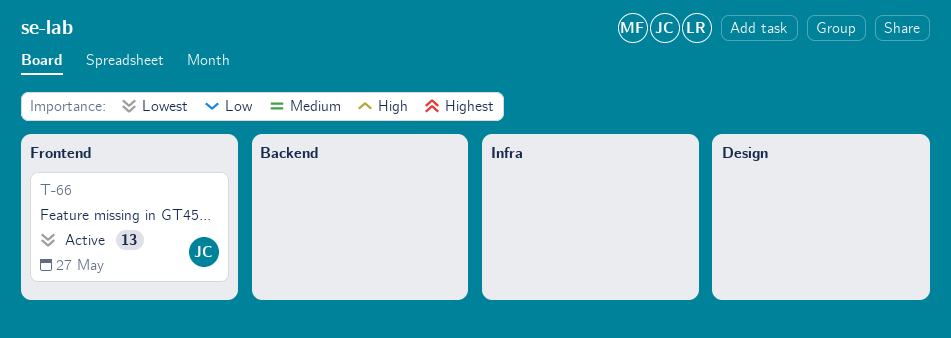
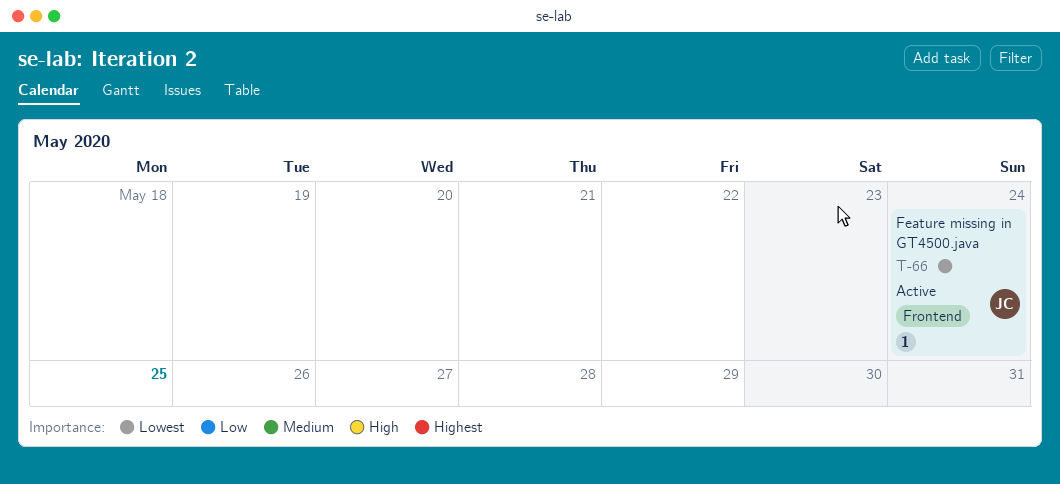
T-66, estimate: 13 -> 1
T-66, due: May 27 -> May 24

